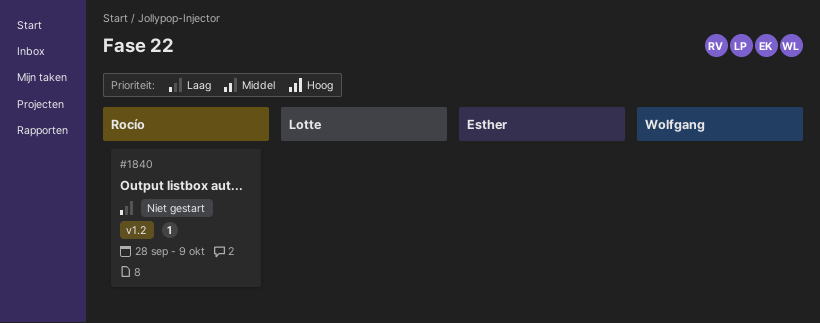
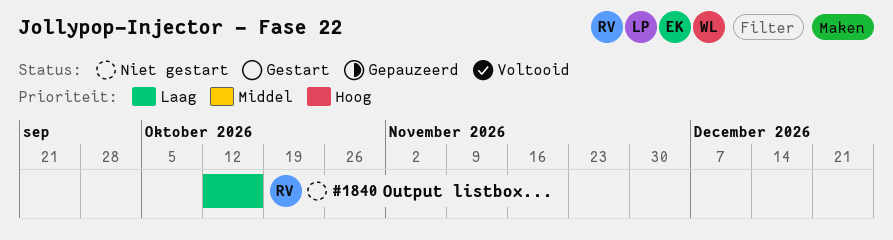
#1840, start: Sep 28 -> Oct 12
#1840, due: Oct 9 -> Oct 16

